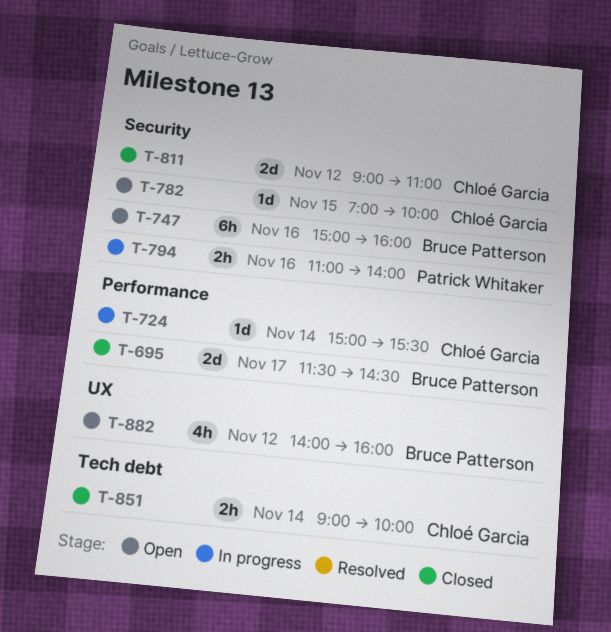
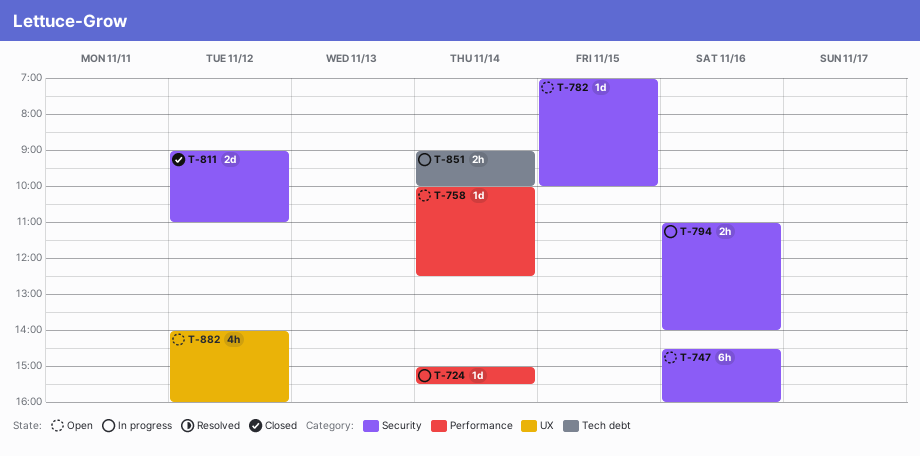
T-695: present -> none
T-747, begins: 15:00 -> 14:30
T-758: none -> present
T-851, status: Closed -> In progress

